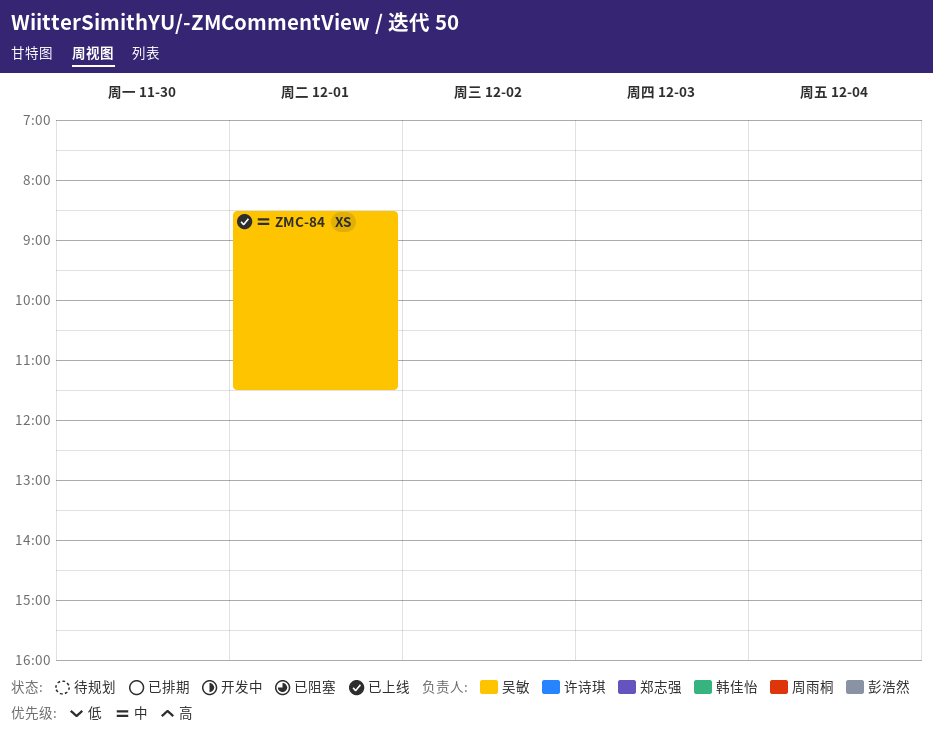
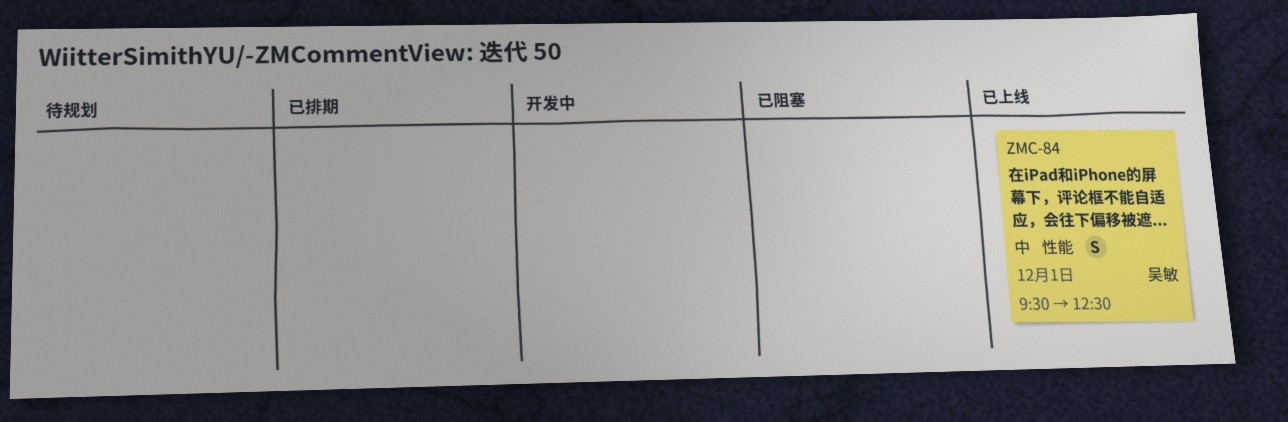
ZMC-84, estimate: XS -> S
ZMC-84, begins: 08:30 -> 09:30
ZMC-84, ends: 11:30 -> 12:30

